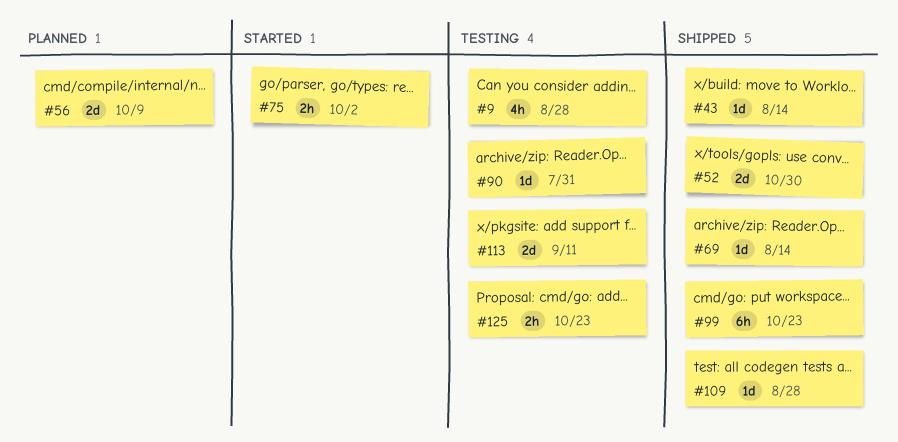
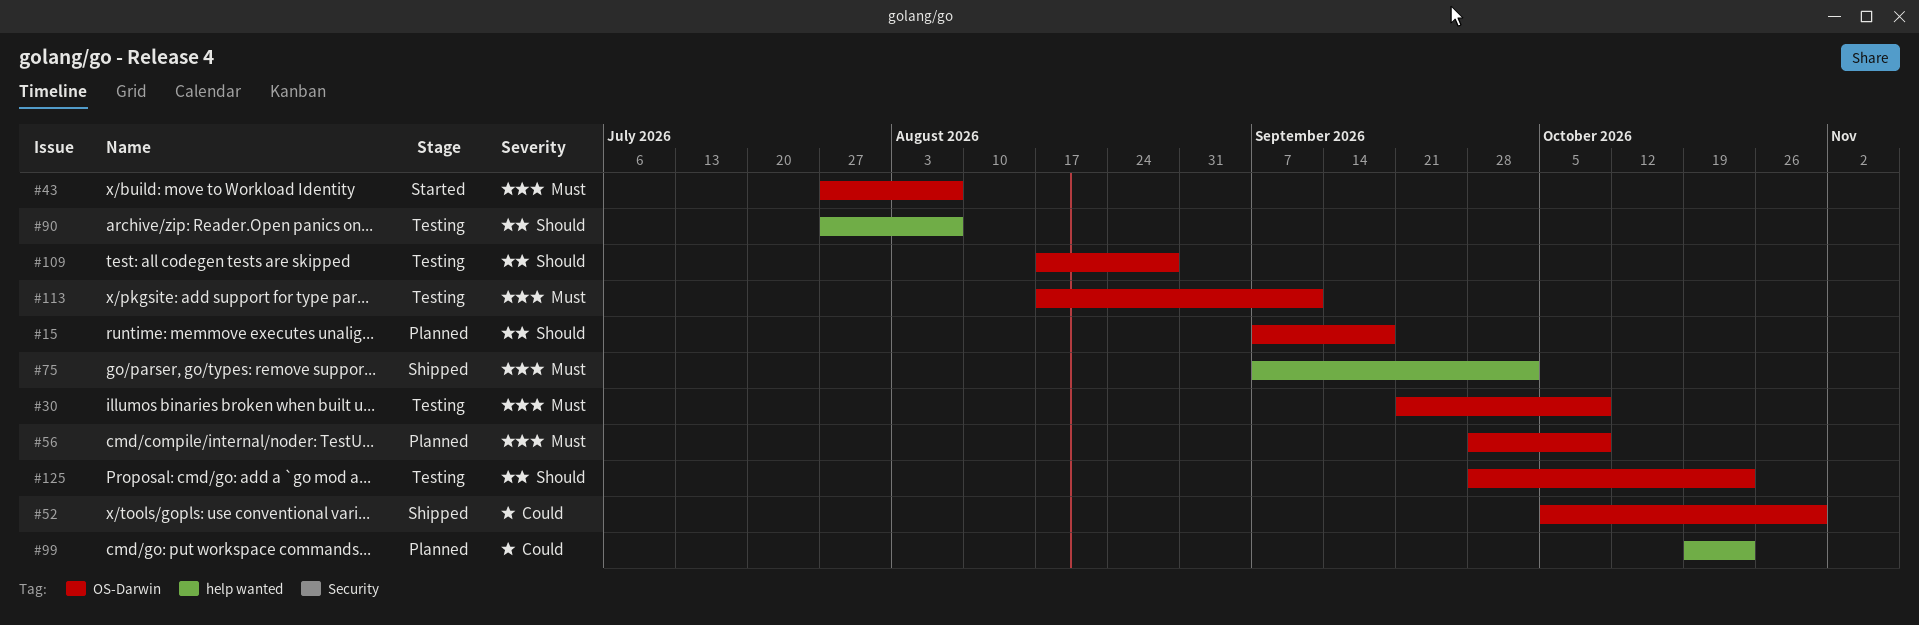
#9: present -> none
#15: none -> present
#30: none -> present
#43, status: Shipped -> Started
#43, due: Aug 14 -> Aug 7
#69: present -> none
#75, status: Started -> Shipped
#90, due: Jul 31 -> Aug 7
#99, status: Shipped -> Planned
#109, status: Shipped -> Testing

